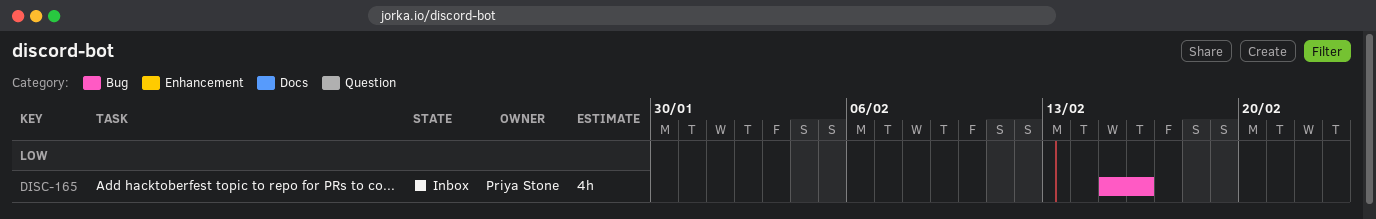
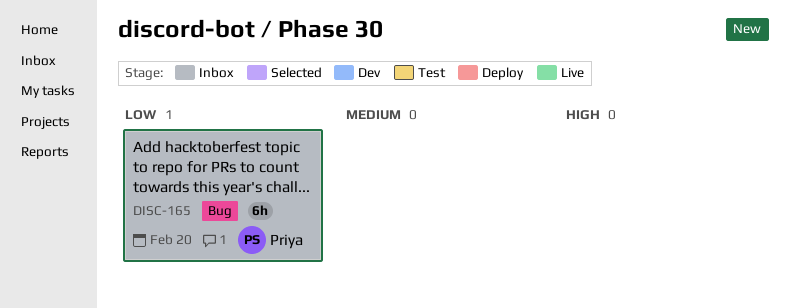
DISC-165, estimate: 4h -> 6h
DISC-165, due: Feb 16 -> Feb 20

